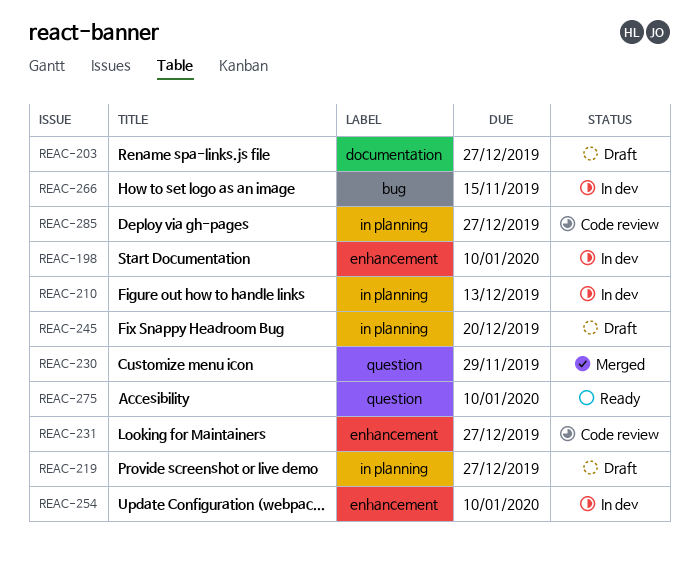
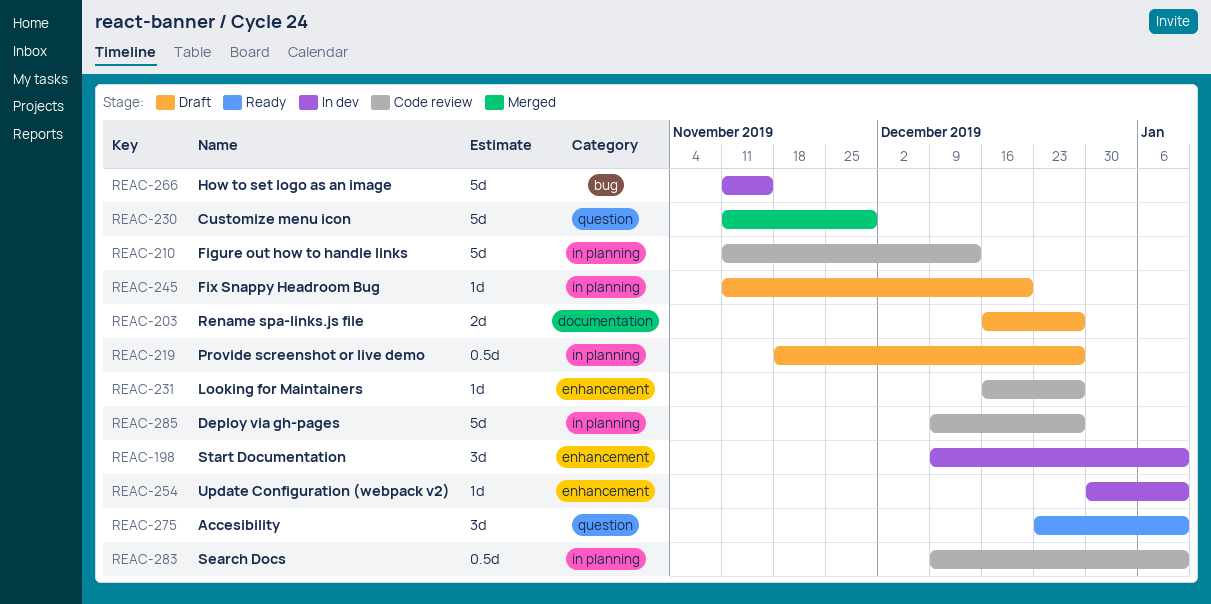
REAC-210, status: In dev -> Code review
REAC-283: none -> present

